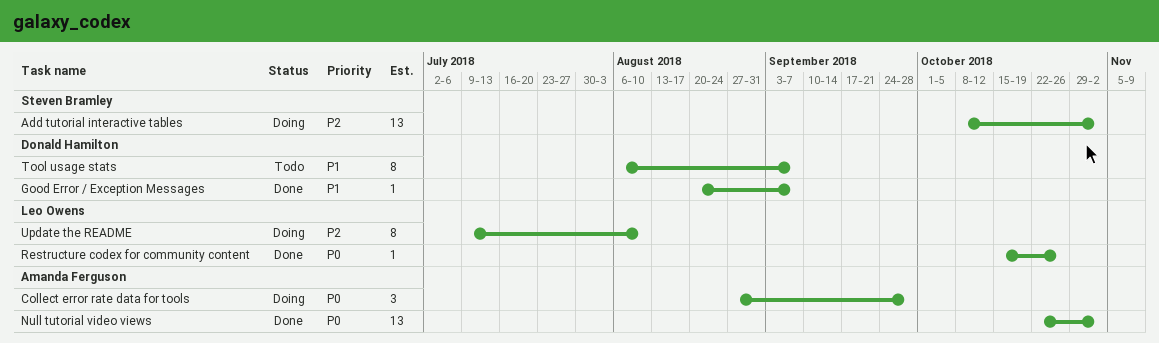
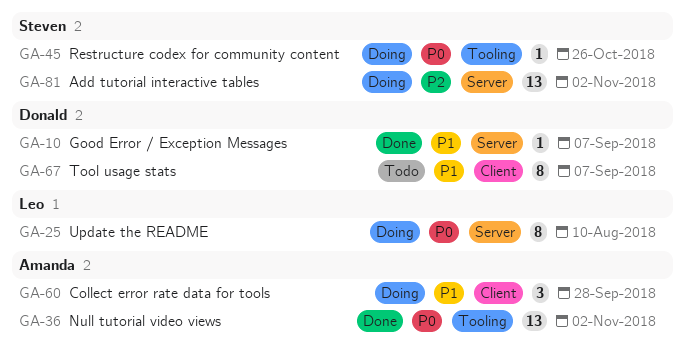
Collect error rate data for tools, priority: P0 -> P1
Restructure codex for community content, status: Done -> Doing
Restructure codex for community content, owner: Leo Owens -> Steven Bramley
Update the README, priority: P2 -> P0

